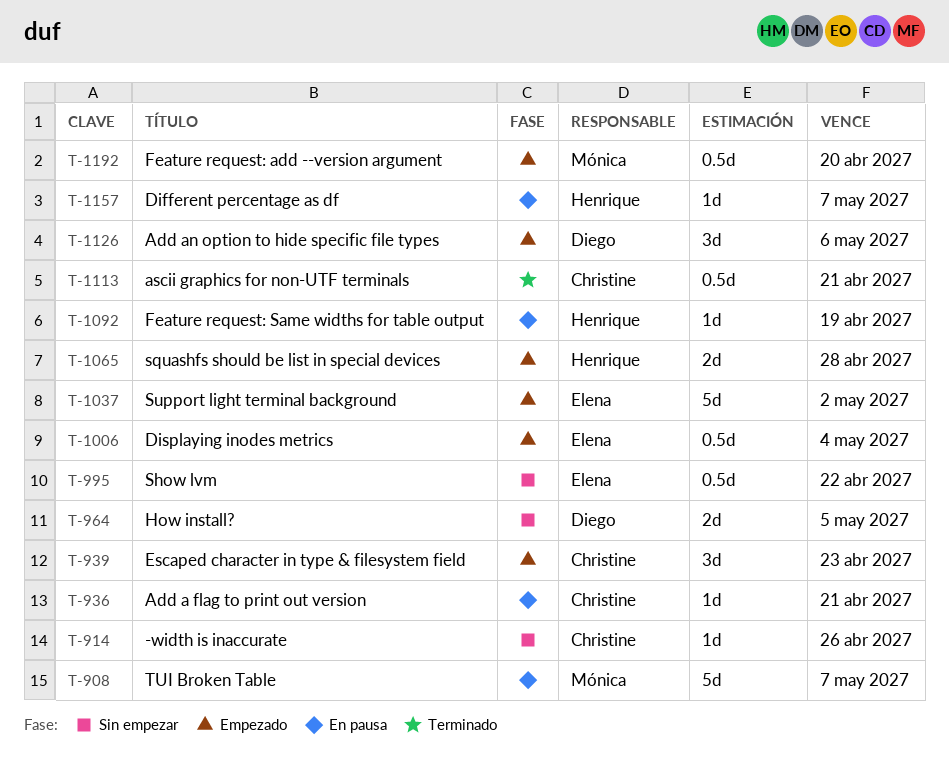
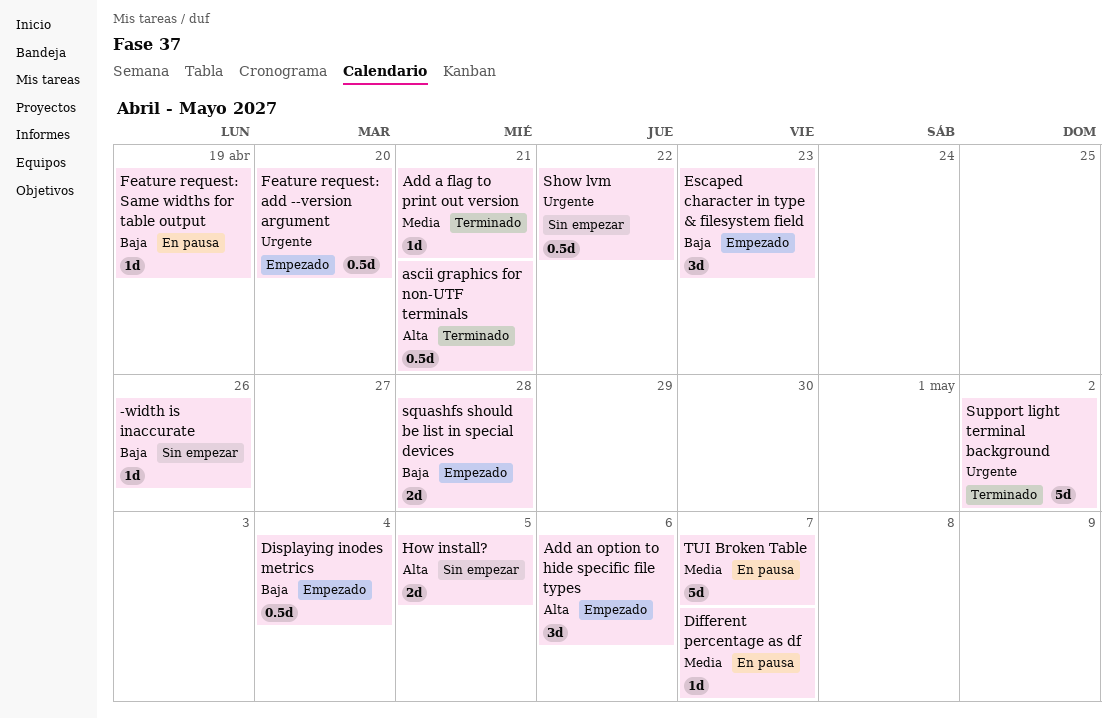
Add a flag to print out version, status: En pausa -> Terminado
Support light terminal background, status: Empezado -> Terminado

